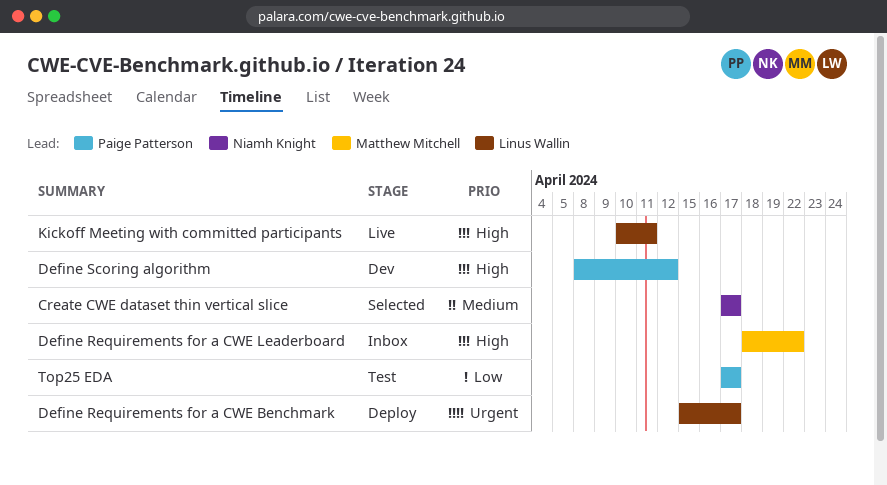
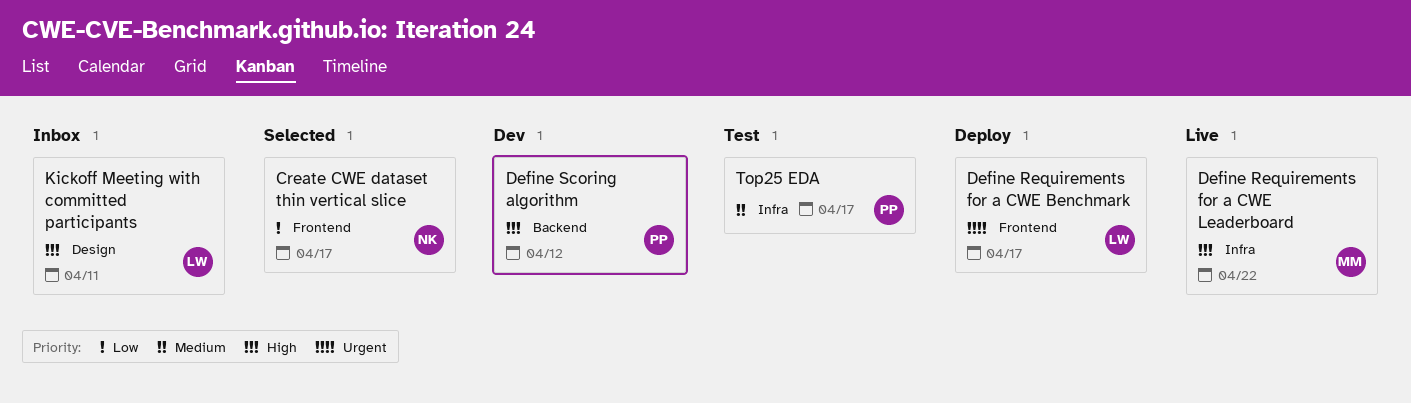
Create CWE dataset thin vertical slice, priority: Medium -> Low
Define Requirements for a CWE Leaderboard, status: Inbox -> Live
Kickoff Meeting with committed participants, status: Live -> Inbox
Top25 EDA, priority: Low -> Medium

